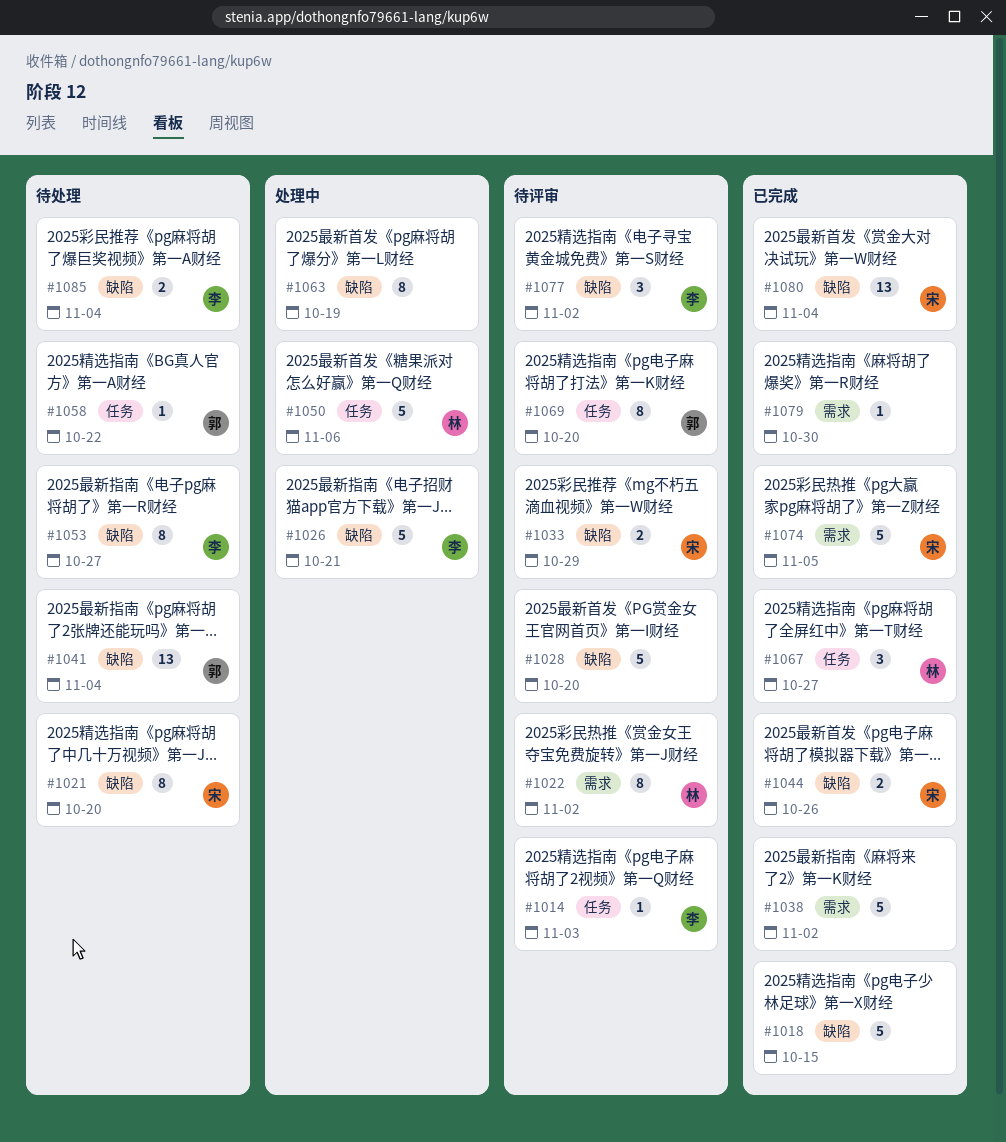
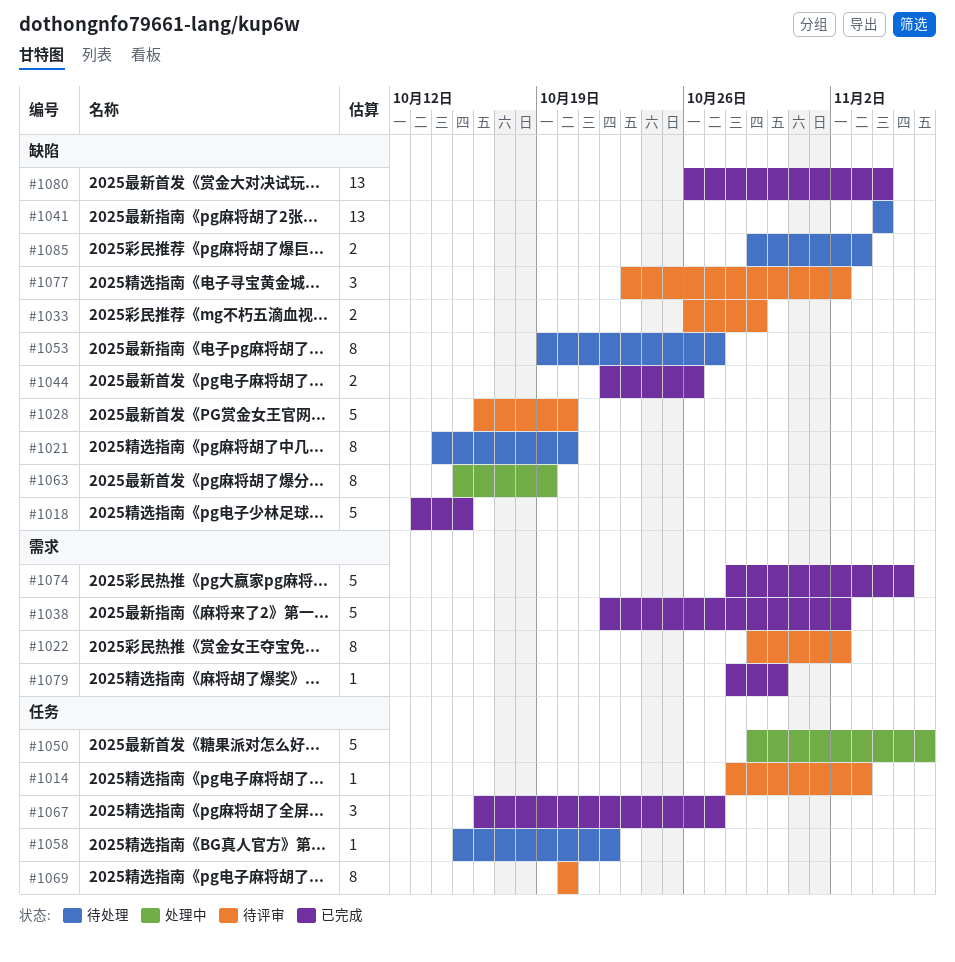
#1026: present -> none
#1085, due: Nov 4 -> Nov 3

